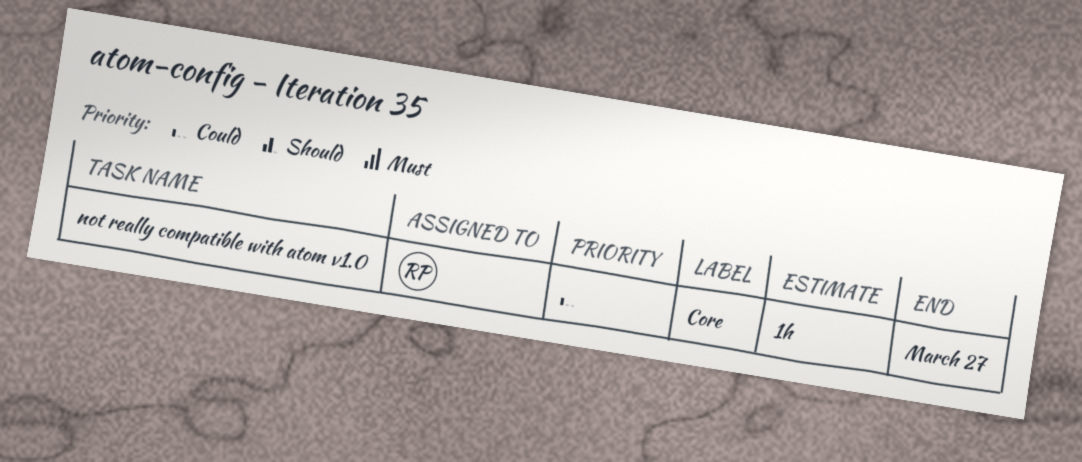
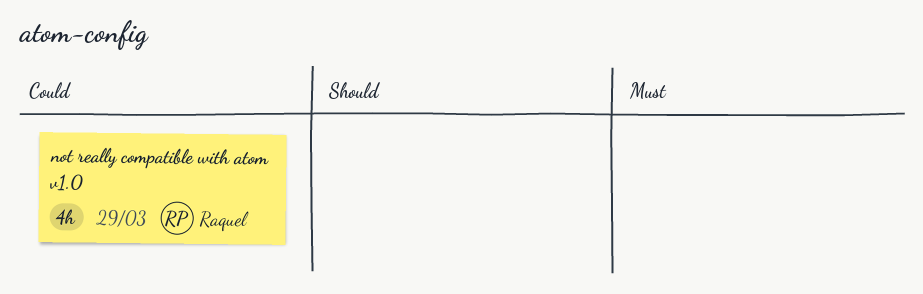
not really compatible with atom v1.0, estimate: 1h -> 4h
not really compatible with atom v1.0, due: Mar 27 -> Mar 29

